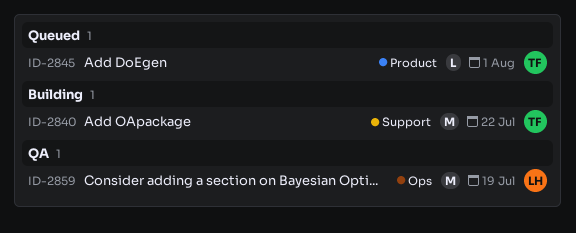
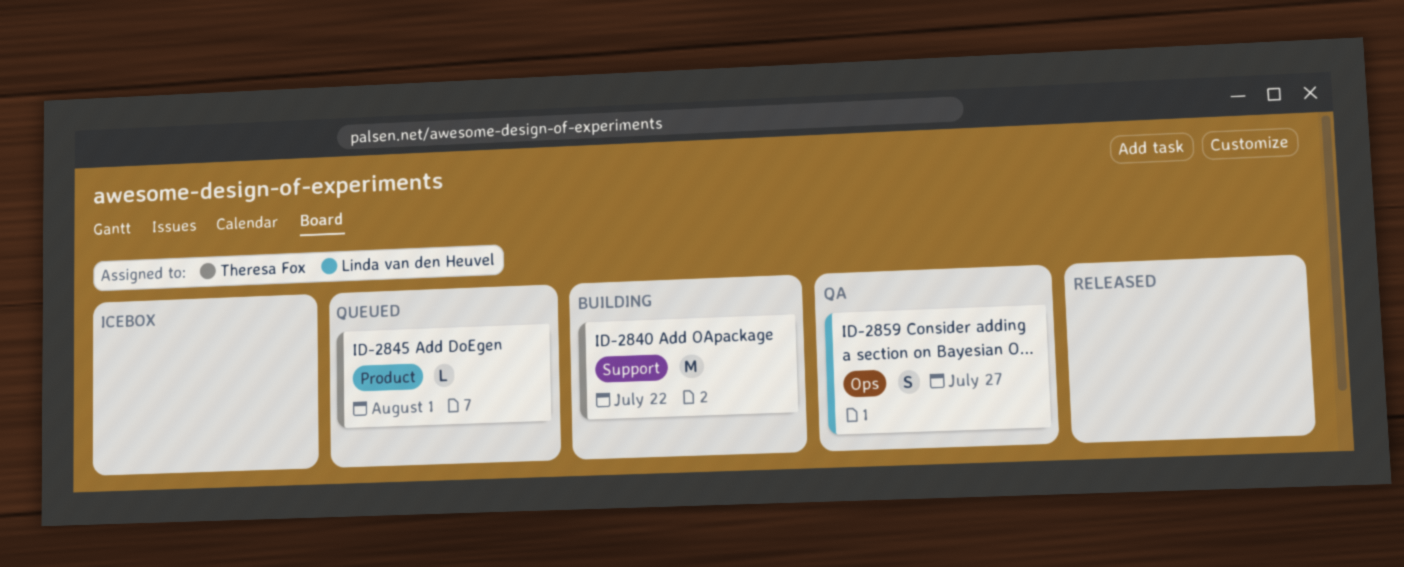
ID-2859, estimate: M -> S
ID-2859, due: Jul 19 -> Jul 27

